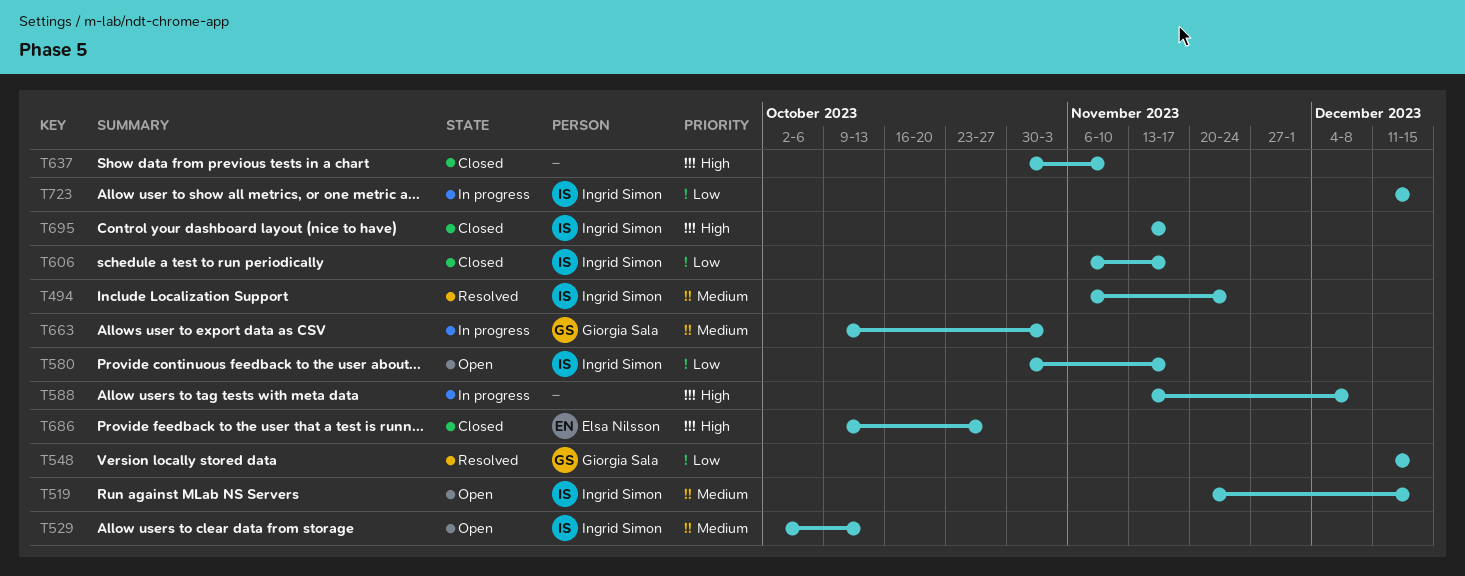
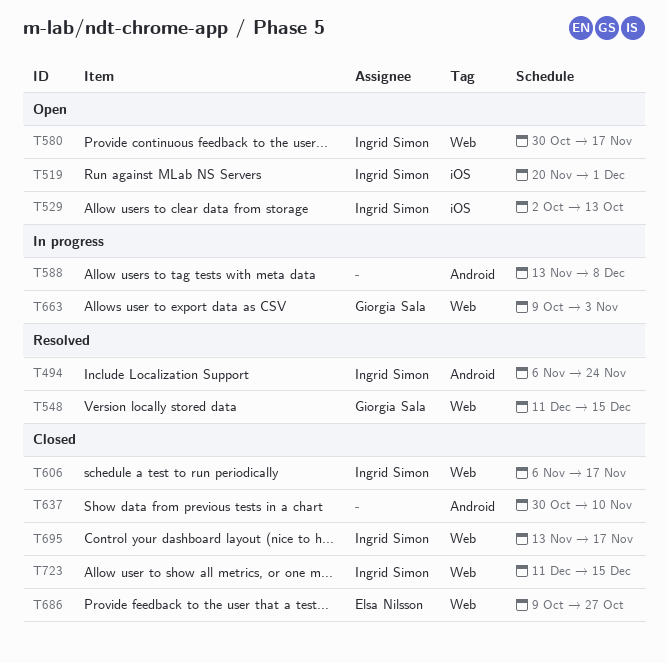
T519, due: Dec 15 -> Dec 1
T723, status: In progress -> Closed

